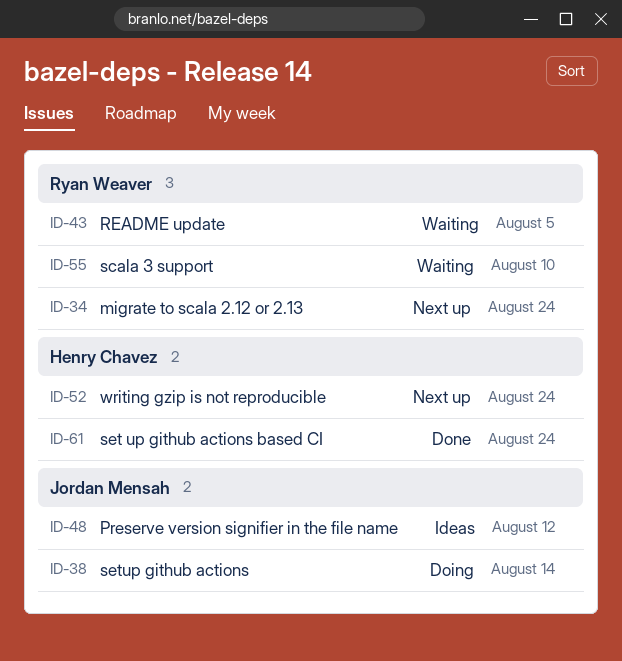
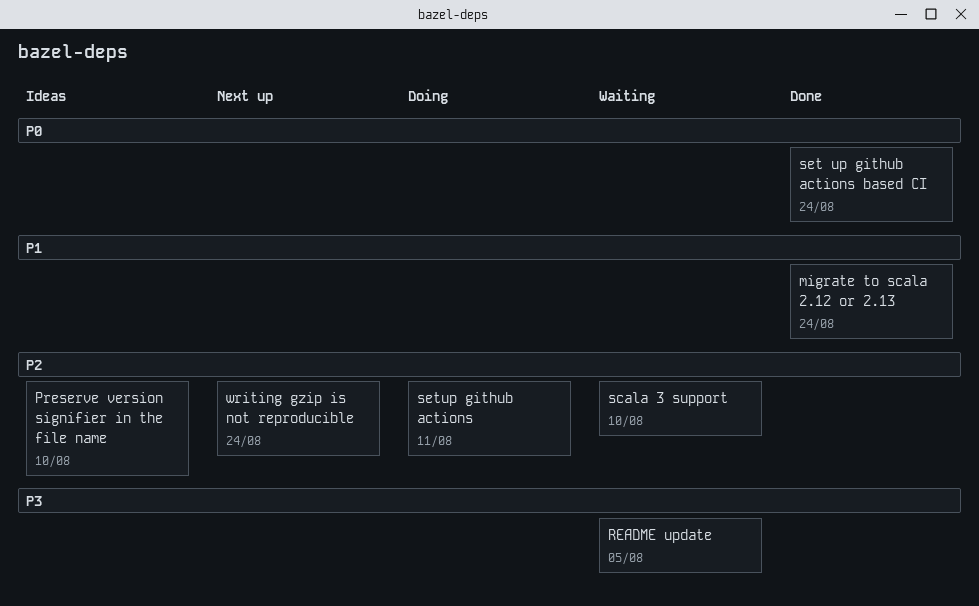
migrate to scala 2.12 or 2.13, status: Next up -> Done
Preserve version signifier in the file name, due: Aug 12 -> Aug 10
setup github actions, due: Aug 14 -> Aug 11

